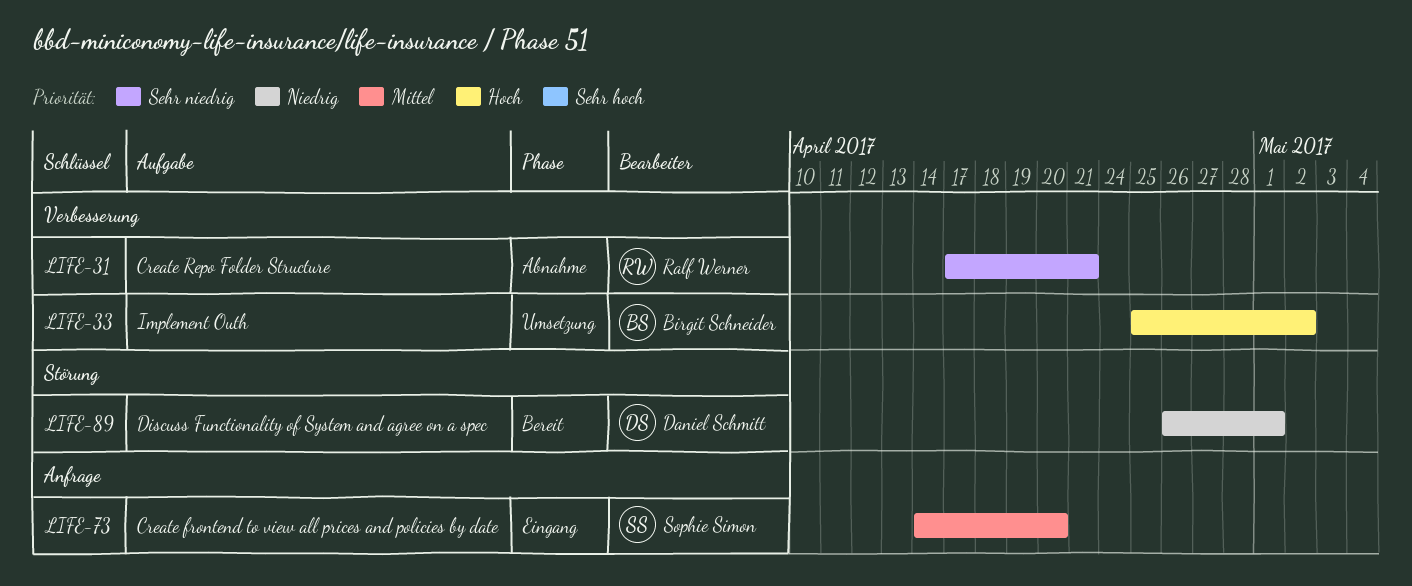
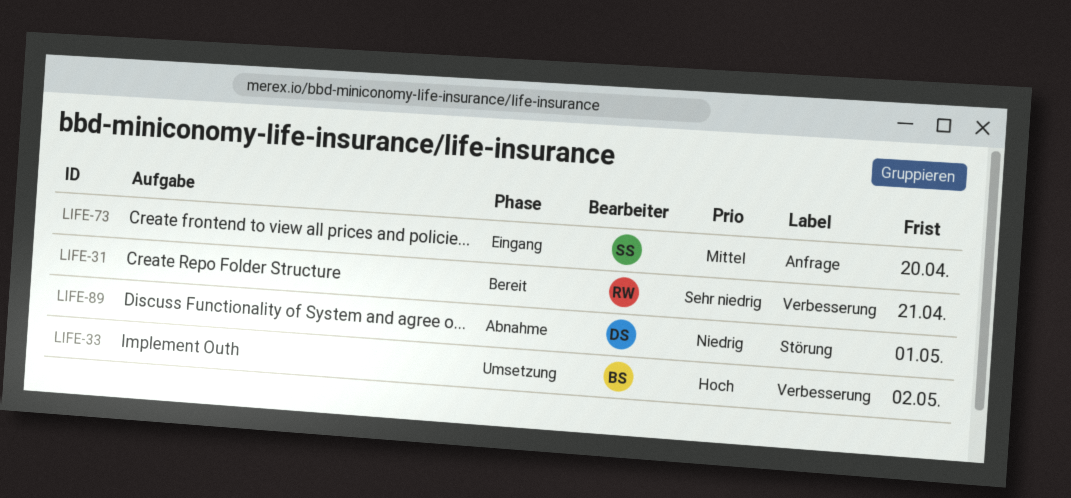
LIFE-31, status: Abnahme -> Bereit
LIFE-89, status: Bereit -> Abnahme

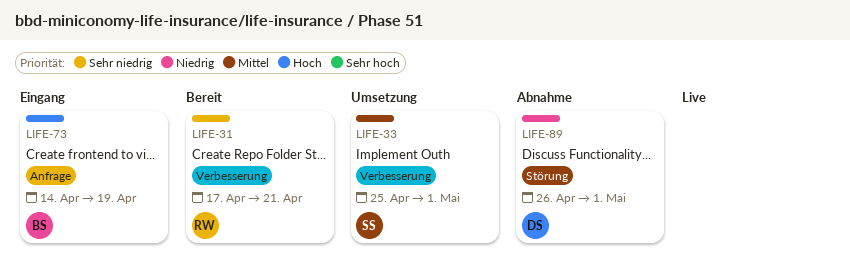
LIFE-33, owner: BS -> SS
LIFE-33, priority: Hoch -> Mittel
LIFE-33, due: May 2 -> May 1
LIFE-73, owner: SS -> BS
LIFE-73, priority: Mittel -> Hoch
LIFE-73, due: Apr 20 -> Apr 19

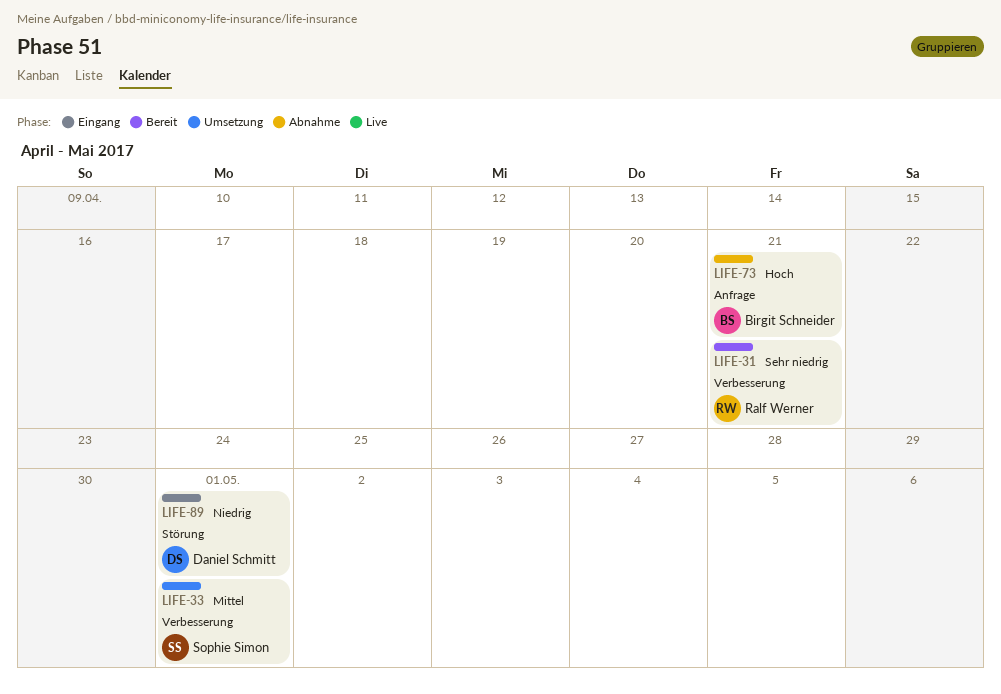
LIFE-73, status: Eingang -> Abnahme
LIFE-73, due: Apr 19 -> Apr 21
LIFE-89, status: Abnahme -> Eingang

